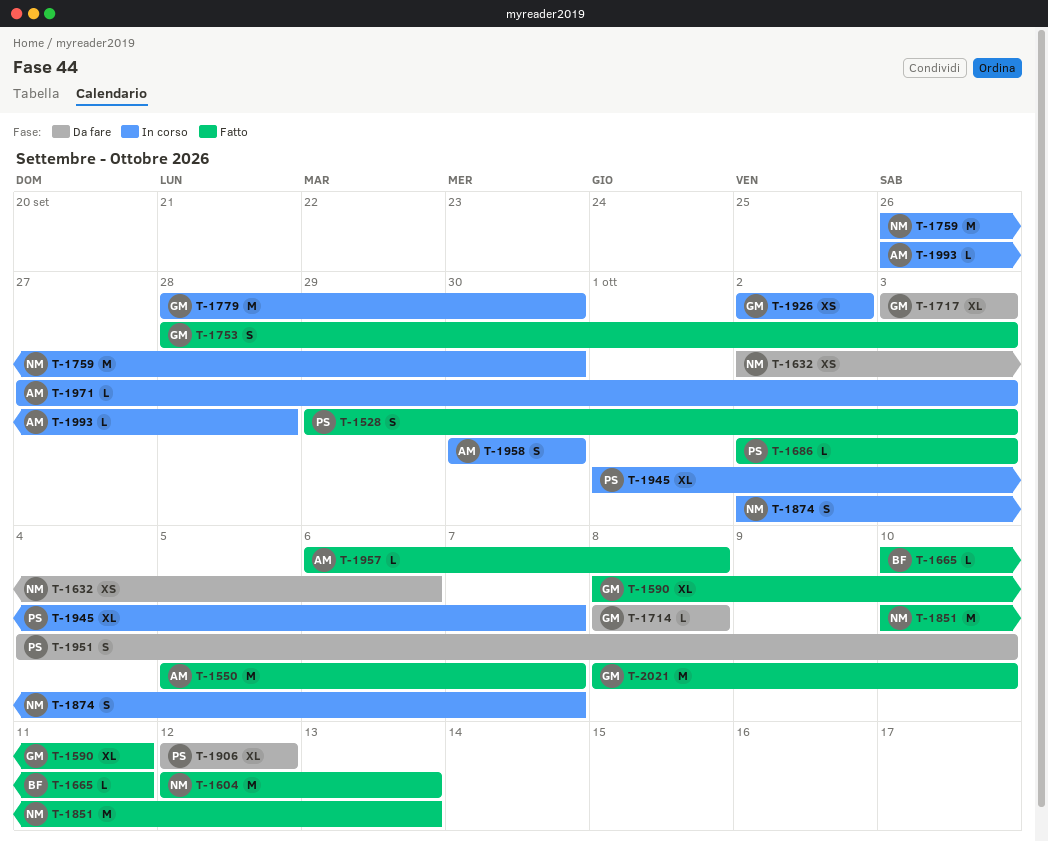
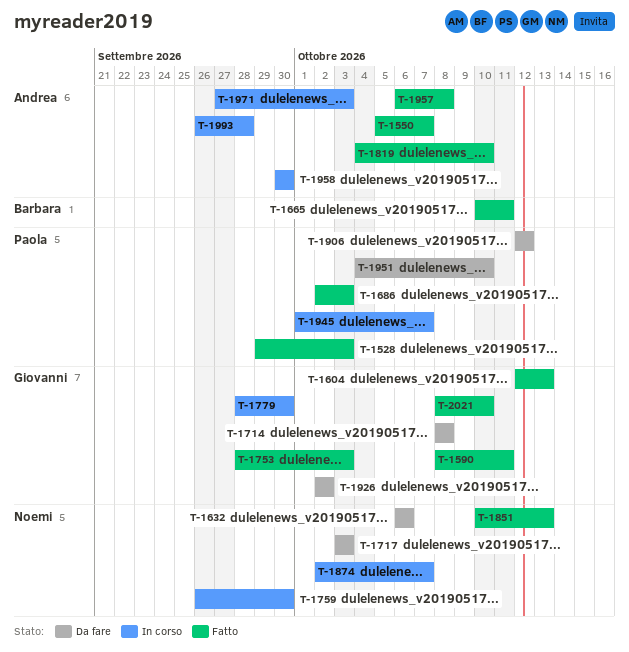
T-1604, owner: Noemi -> Giovanni
T-1632, start: Oct 2 -> Oct 6
T-1717, owner: Giovanni -> Noemi
T-1819: none -> present
T-1926, status: In corso -> Da fare

